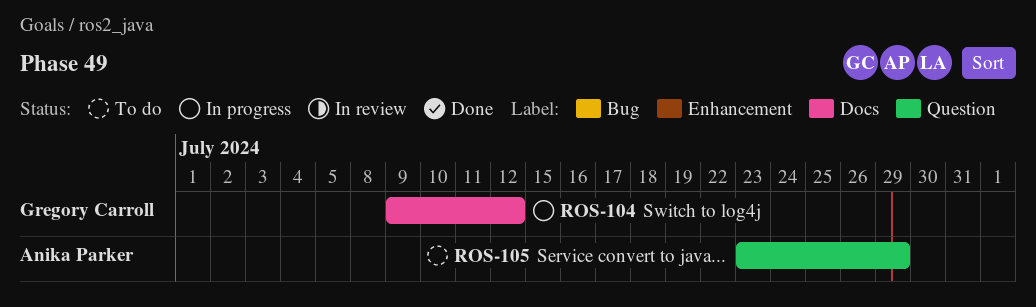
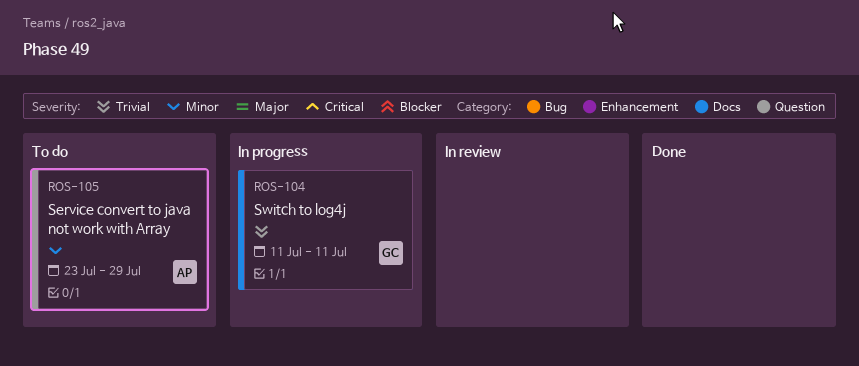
ROS-104, start: Jul 9 -> Jul 11
ROS-104, due: Jul 12 -> Jul 11

